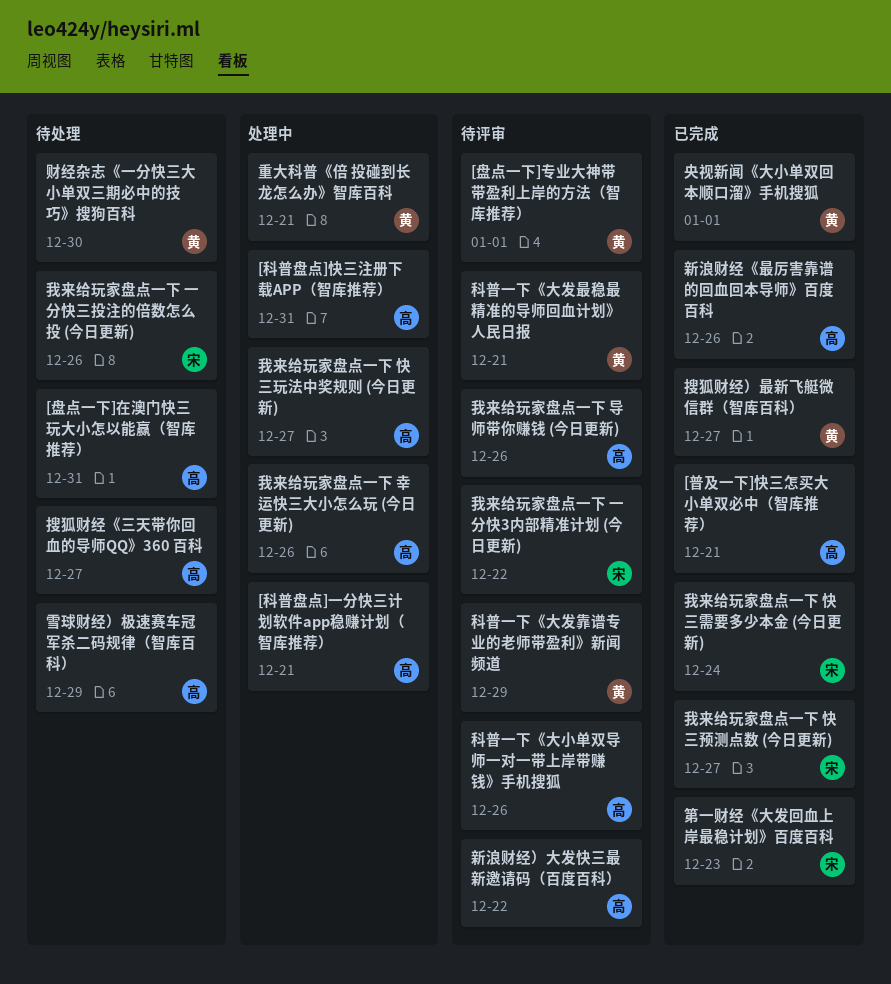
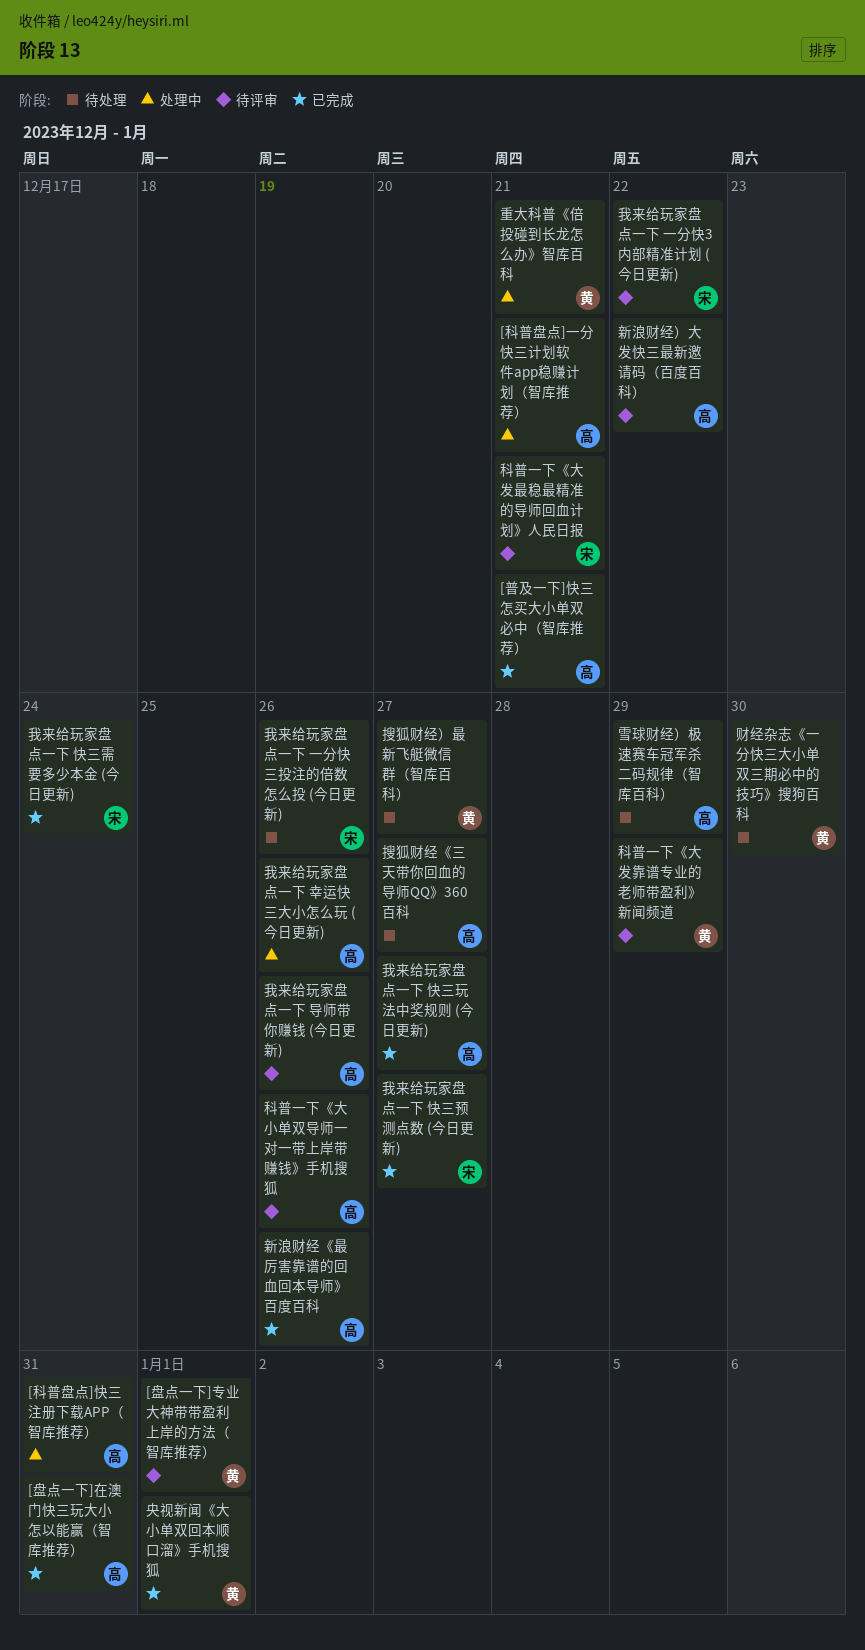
[盘点一下]在澳门快三玩大小怎以能赢（智库推荐）, status: 待处理 -> 已完成
我来给玩家盘点一下 快三玩法中奖规则 (今日更新), status: 处理中 -> 已完成
搜狐财经）最新飞艇微信群（智库百科）, status: 已完成 -> 待处理
科普一下《大发最稳最精准的导师回血计划》人民日报, owner: 黄 -> 宋
第一财经《大发回血上岸最稳计划》百度百科: present -> none

